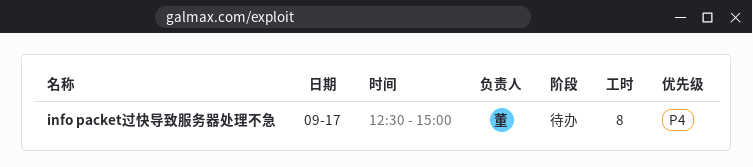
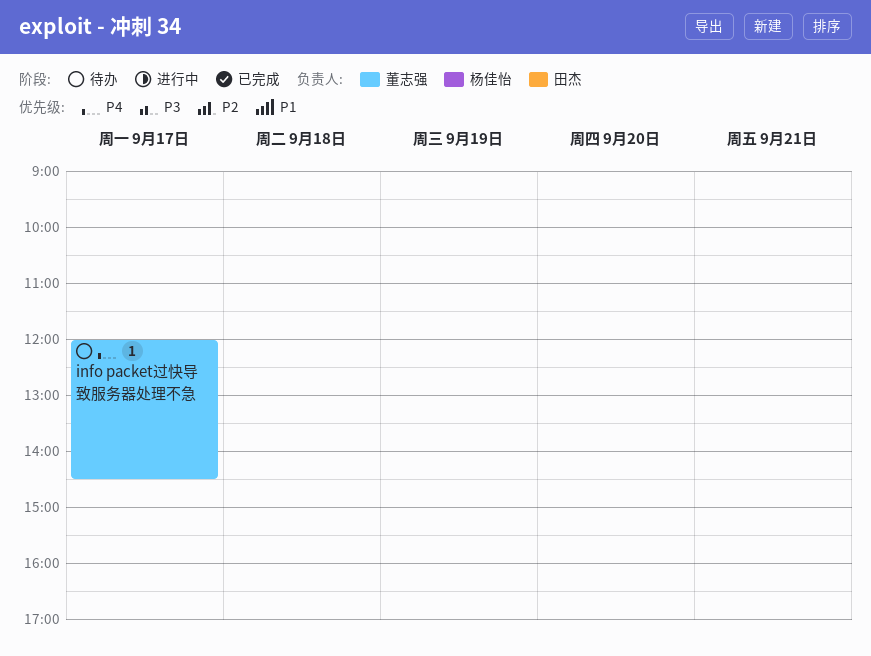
info packet过快导致服务器处理不急, estimate: 8 -> 1
info packet过快导致服务器处理不急, begins: 12:30 -> 12:00
info packet过快导致服务器处理不急, ends: 15:00 -> 14:30

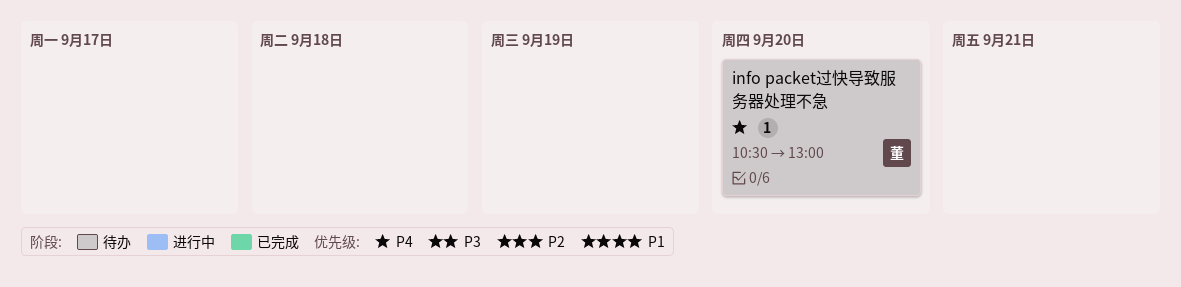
info packet过快导致服务器处理不急, day: Sep 17 -> Sep 20
info packet过快导致服务器处理不急, begins: 12:00 -> 10:30
info packet过快导致服务器处理不急, ends: 14:30 -> 13:00

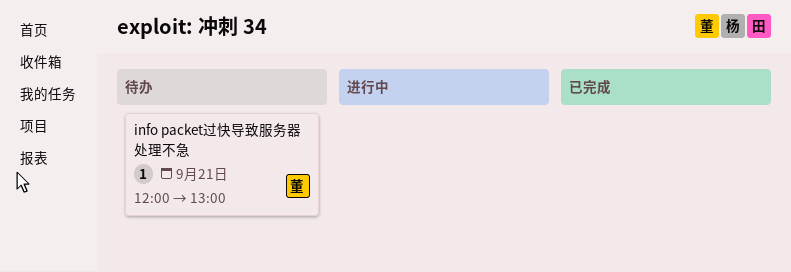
info packet过快导致服务器处理不急, day: Sep 20 -> Sep 21
info packet过快导致服务器处理不急, begins: 10:30 -> 12:00

